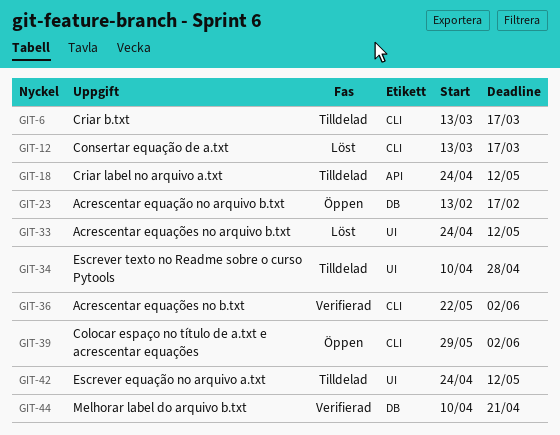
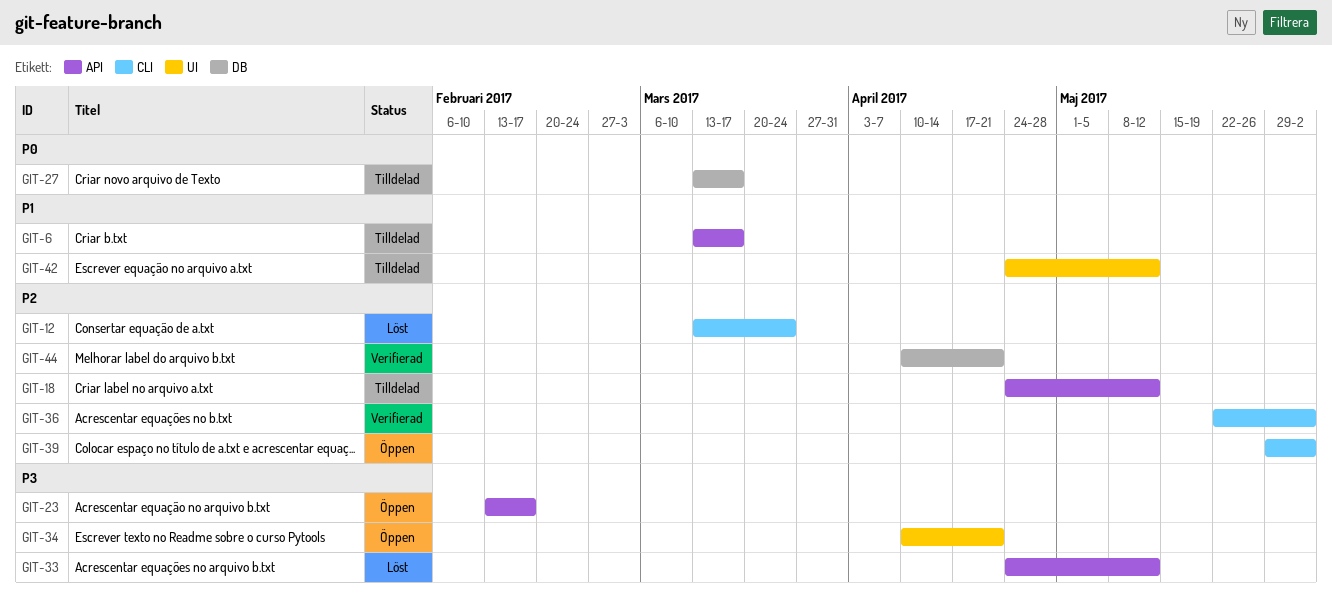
GIT-6, label: CLI -> API
GIT-12, due: Mar 17 -> Mar 24
GIT-23, label: DB -> API
GIT-27: none -> present
GIT-33, label: UI -> API
GIT-34, status: Tilldelad -> Öppen
GIT-34, due: Apr 28 -> Apr 21

